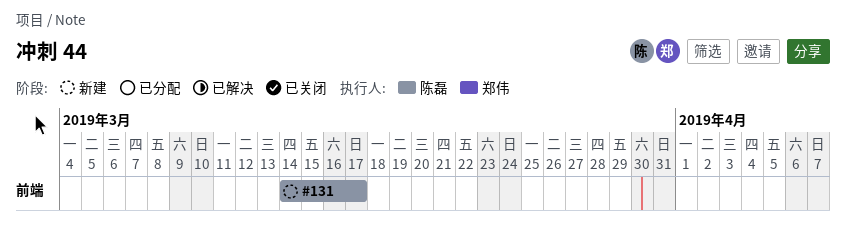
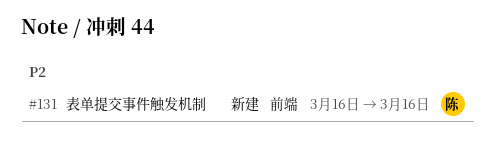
#131, start: Mar 14 -> Mar 16
#131, due: Mar 17 -> Mar 16

